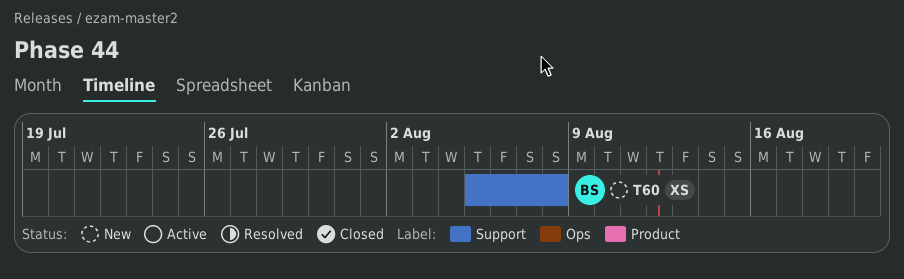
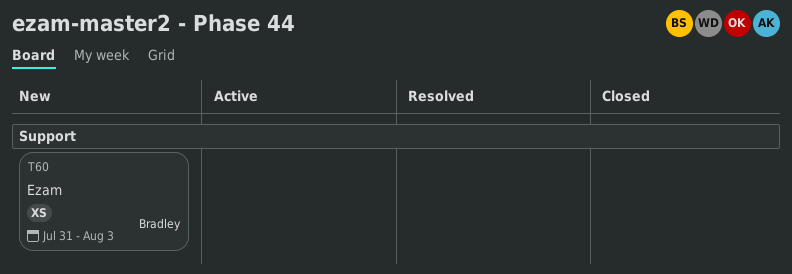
T60, start: Aug 5 -> Jul 31
T60, due: Aug 8 -> Aug 3

